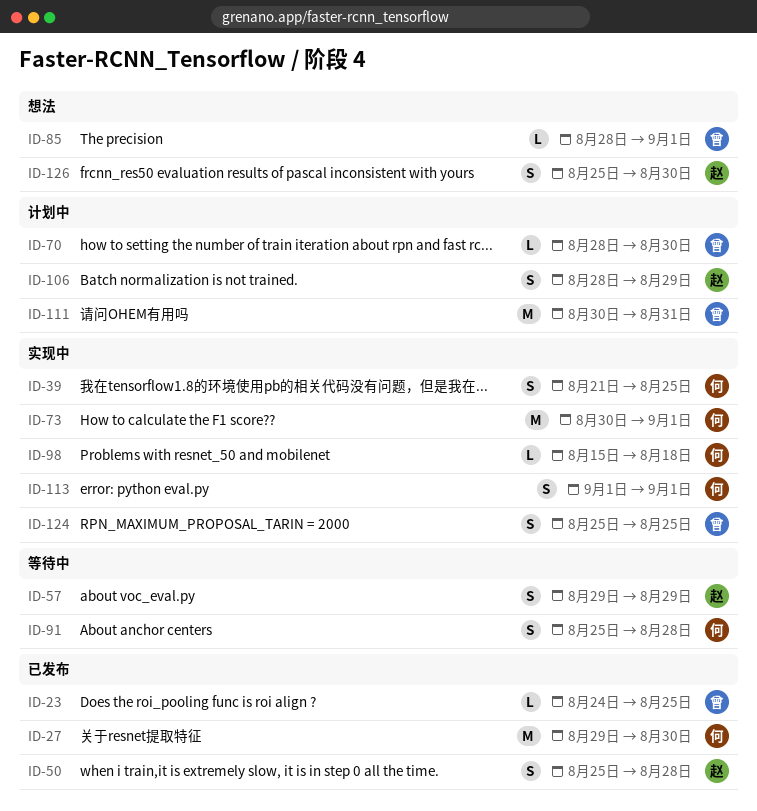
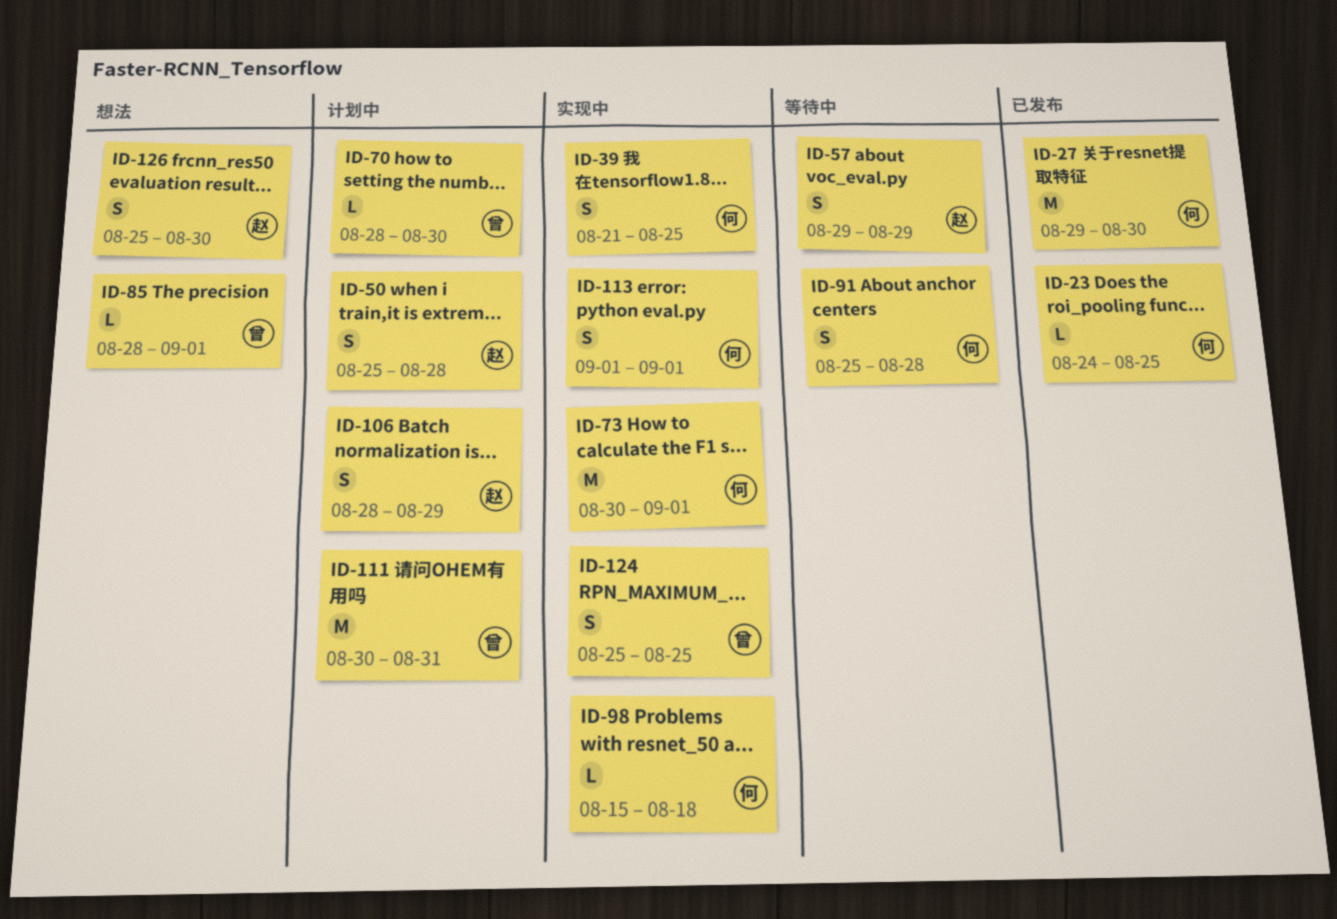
ID-23, owner: 曾 -> 何
ID-50, status: 已发布 -> 计划中

